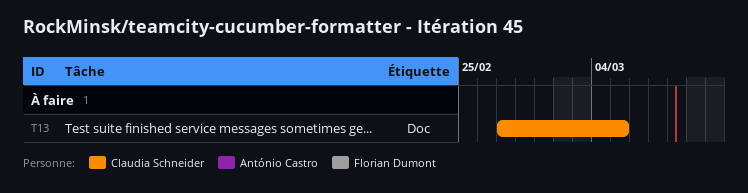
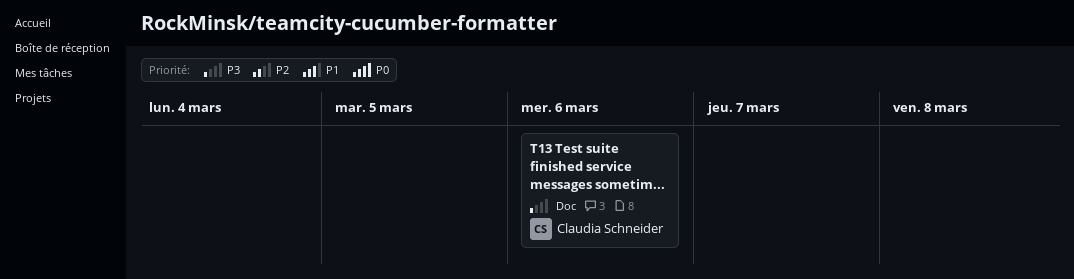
T13, due: Mar 5 -> Mar 6

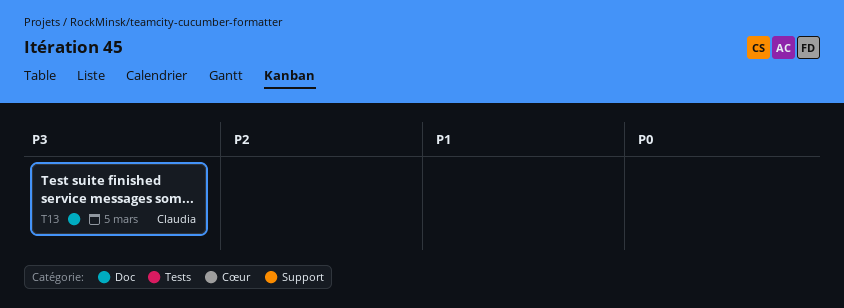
T13, due: Mar 6 -> Mar 5

